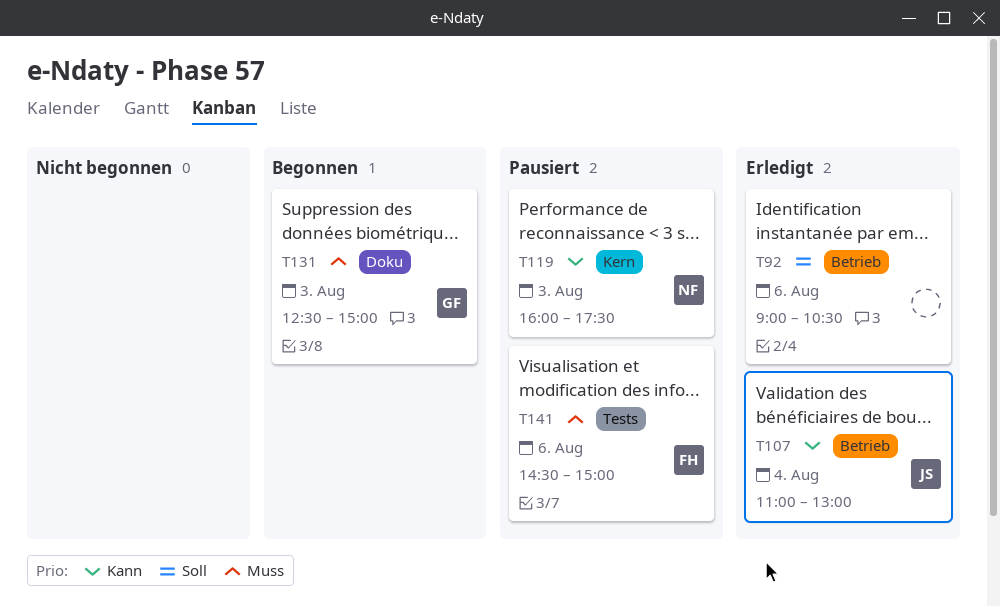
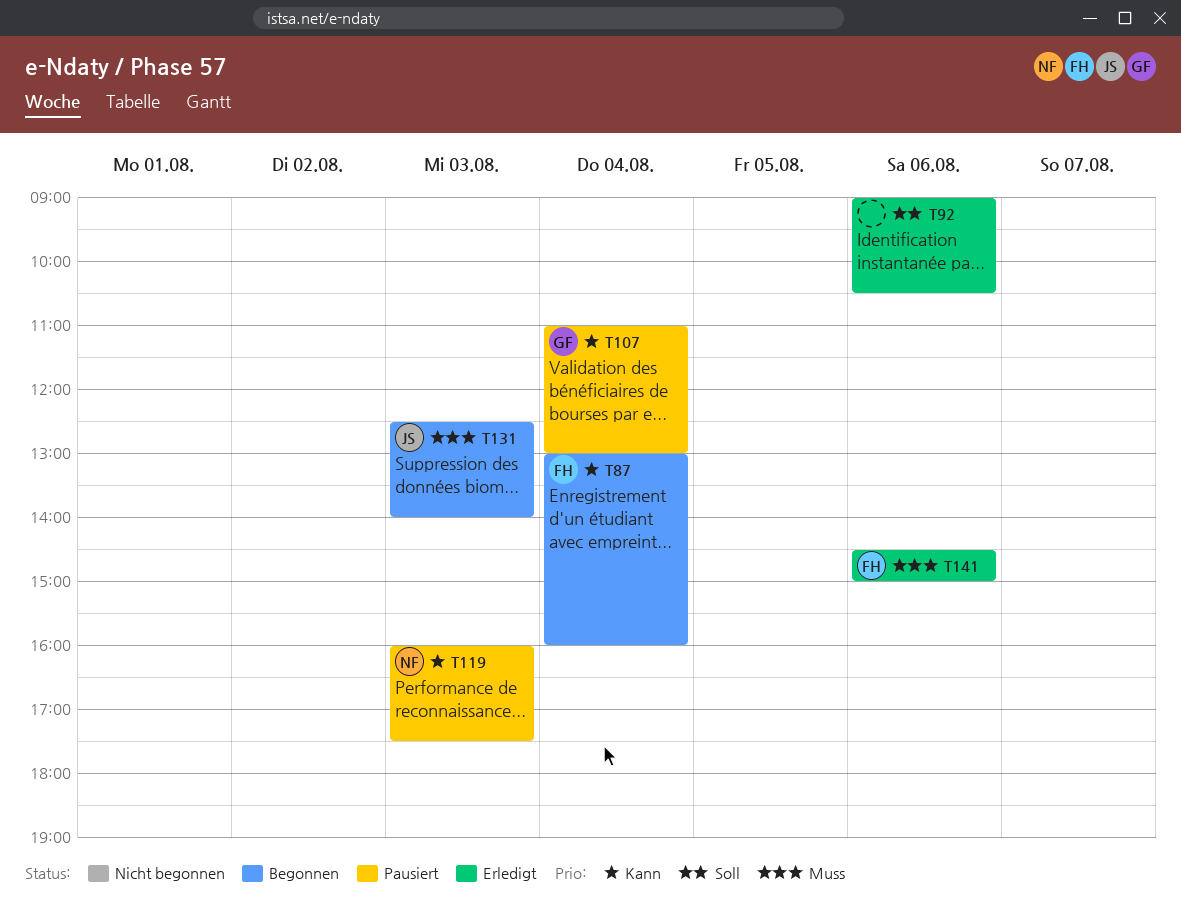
T87: none -> present
T107, status: Erledigt -> Pausiert
T107, owner: JS -> GF
T131, owner: GF -> JS
T131, ends: 15:00 -> 14:00
T141, status: Pausiert -> Erledigt

